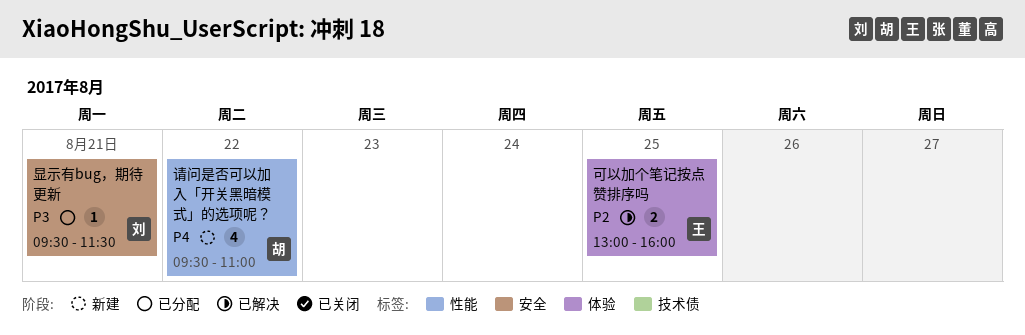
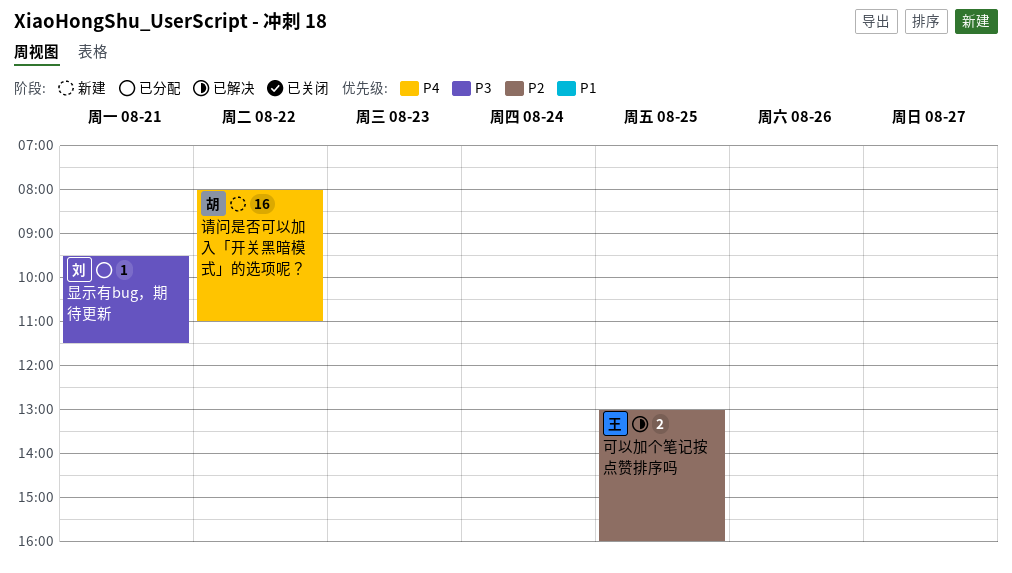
请问是否可以加入「开关黑暗模式」的选项呢？, estimate: 4 -> 16
请问是否可以加入「开关黑暗模式」的选项呢？, begins: 09:30 -> 08:00

